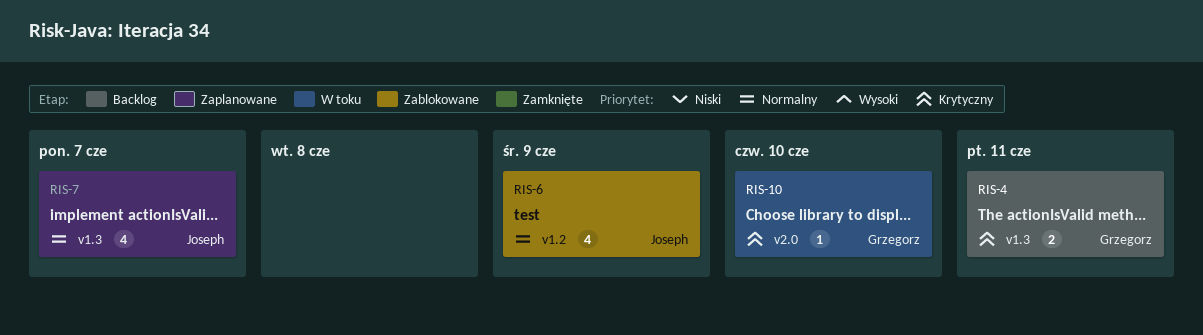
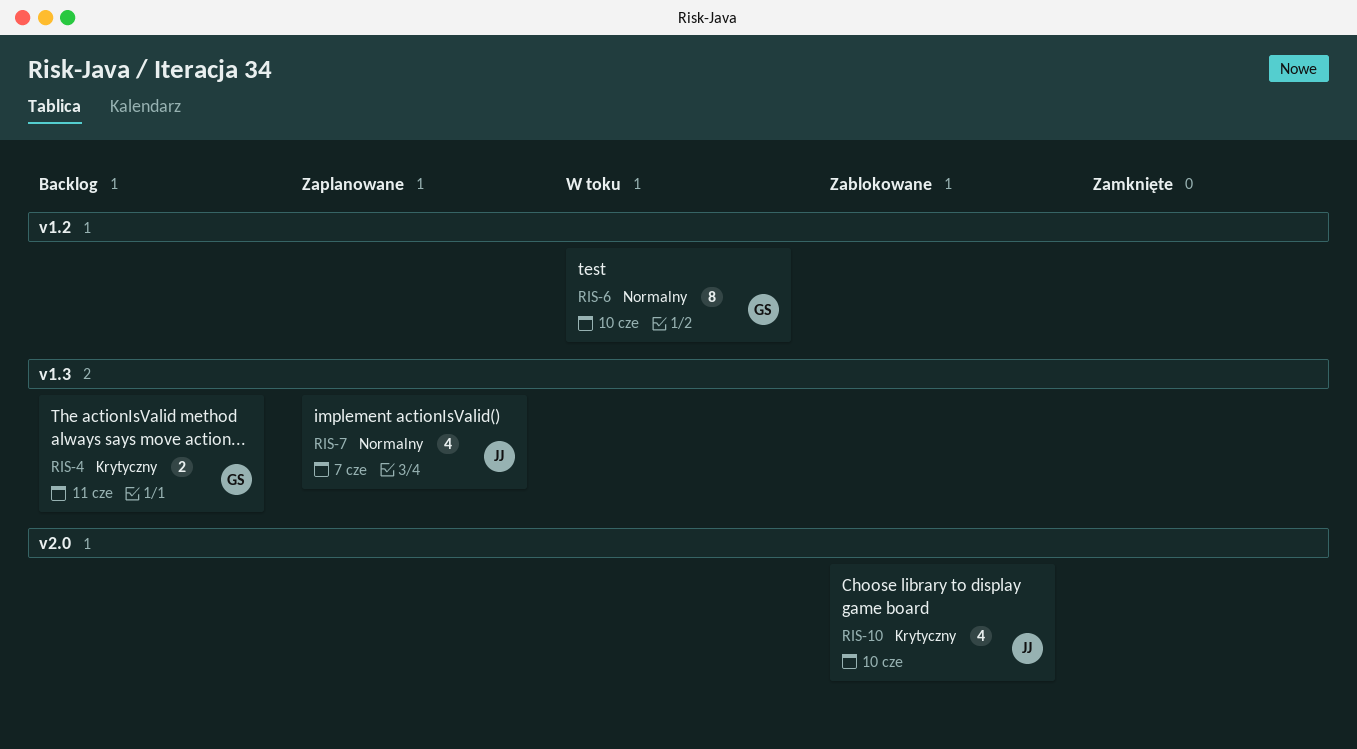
RIS-6, status: Zablokowane -> W toku
RIS-6, owner: Joseph -> Grzegorz
RIS-6, estimate: 4 -> 8
RIS-6, due: Jun 9 -> Jun 10
RIS-10, status: W toku -> Zablokowane
RIS-10, owner: Grzegorz -> Joseph
RIS-10, estimate: 1 -> 4

